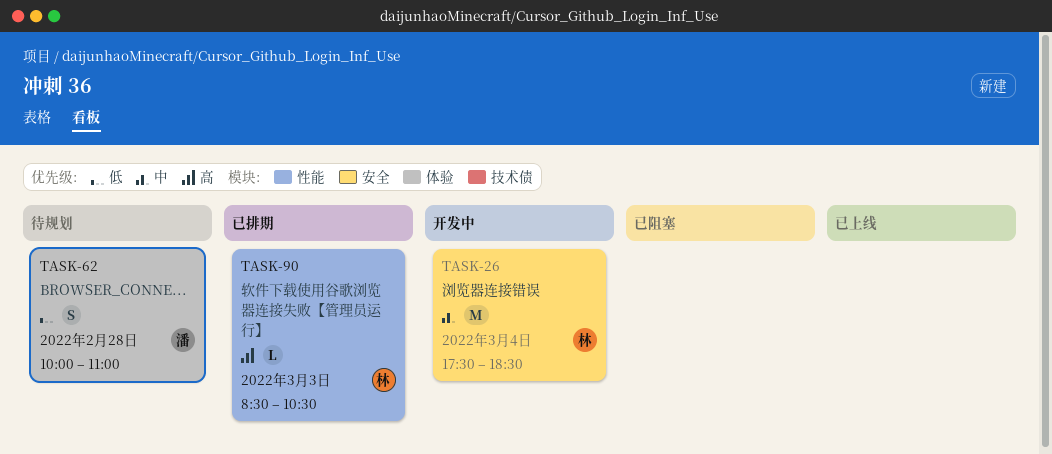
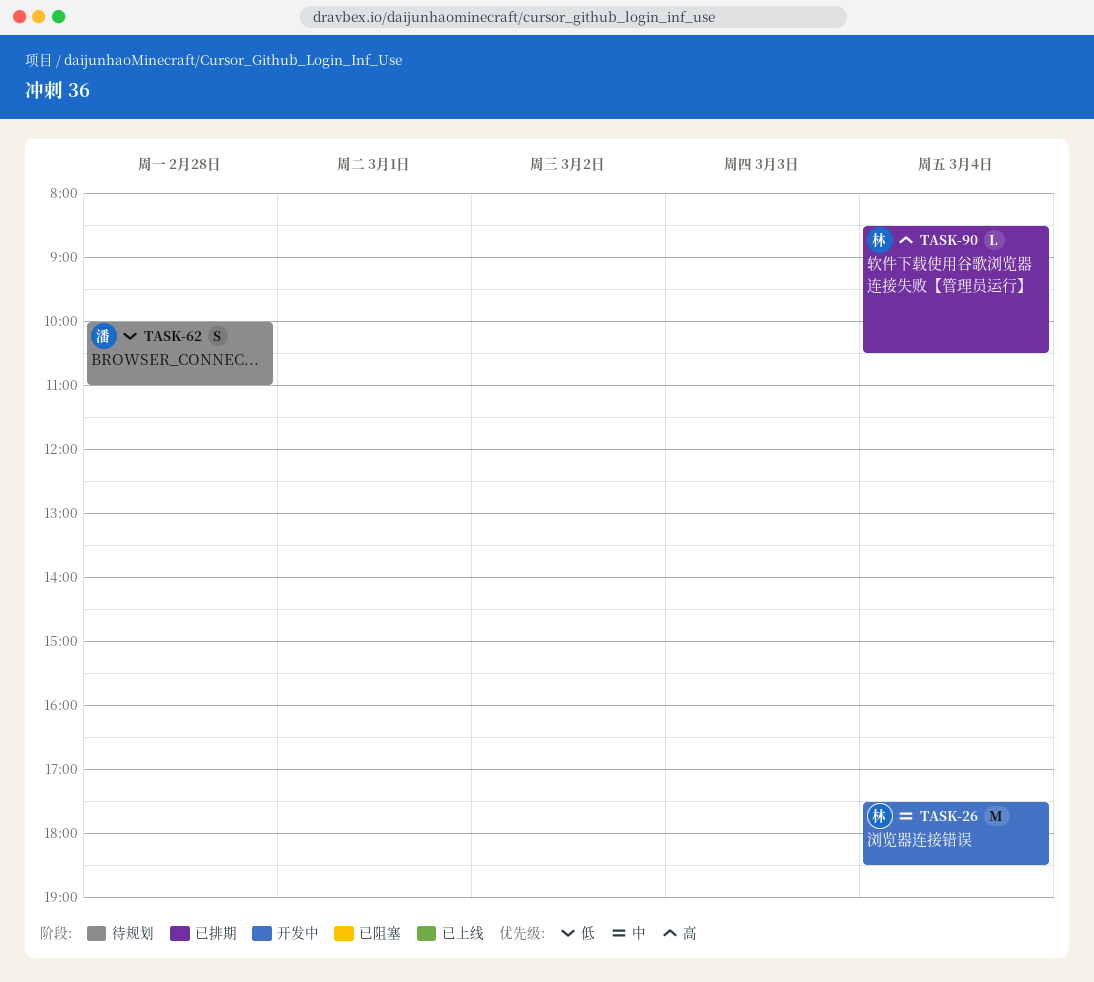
TASK-90, day: Mar 3 -> Mar 4

